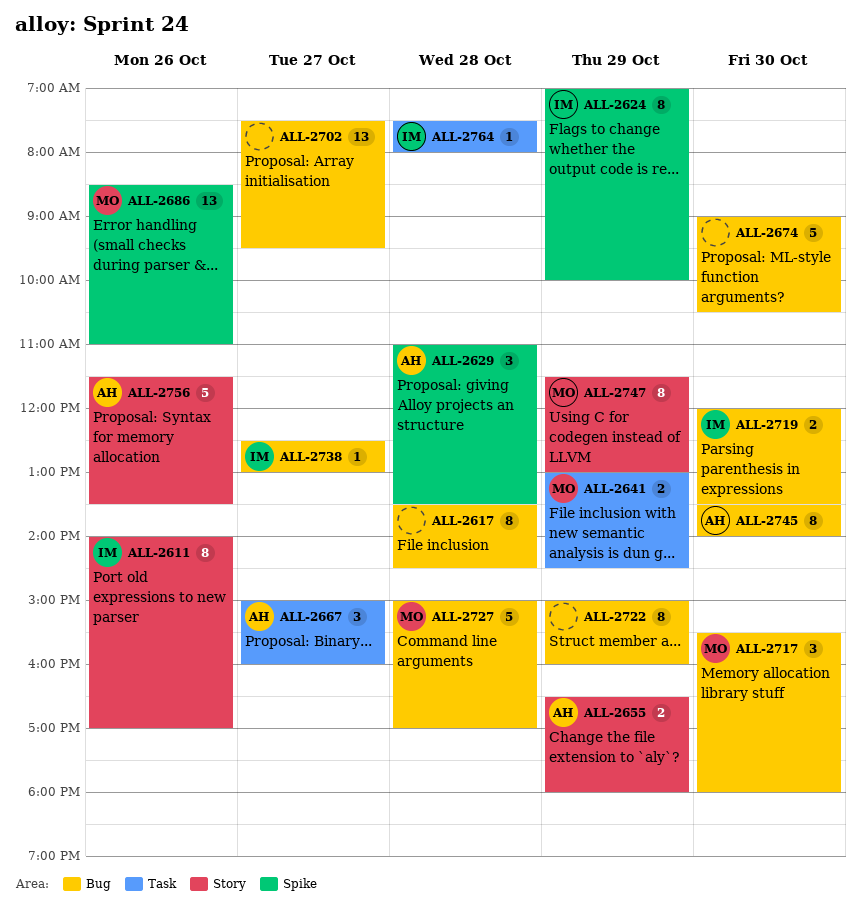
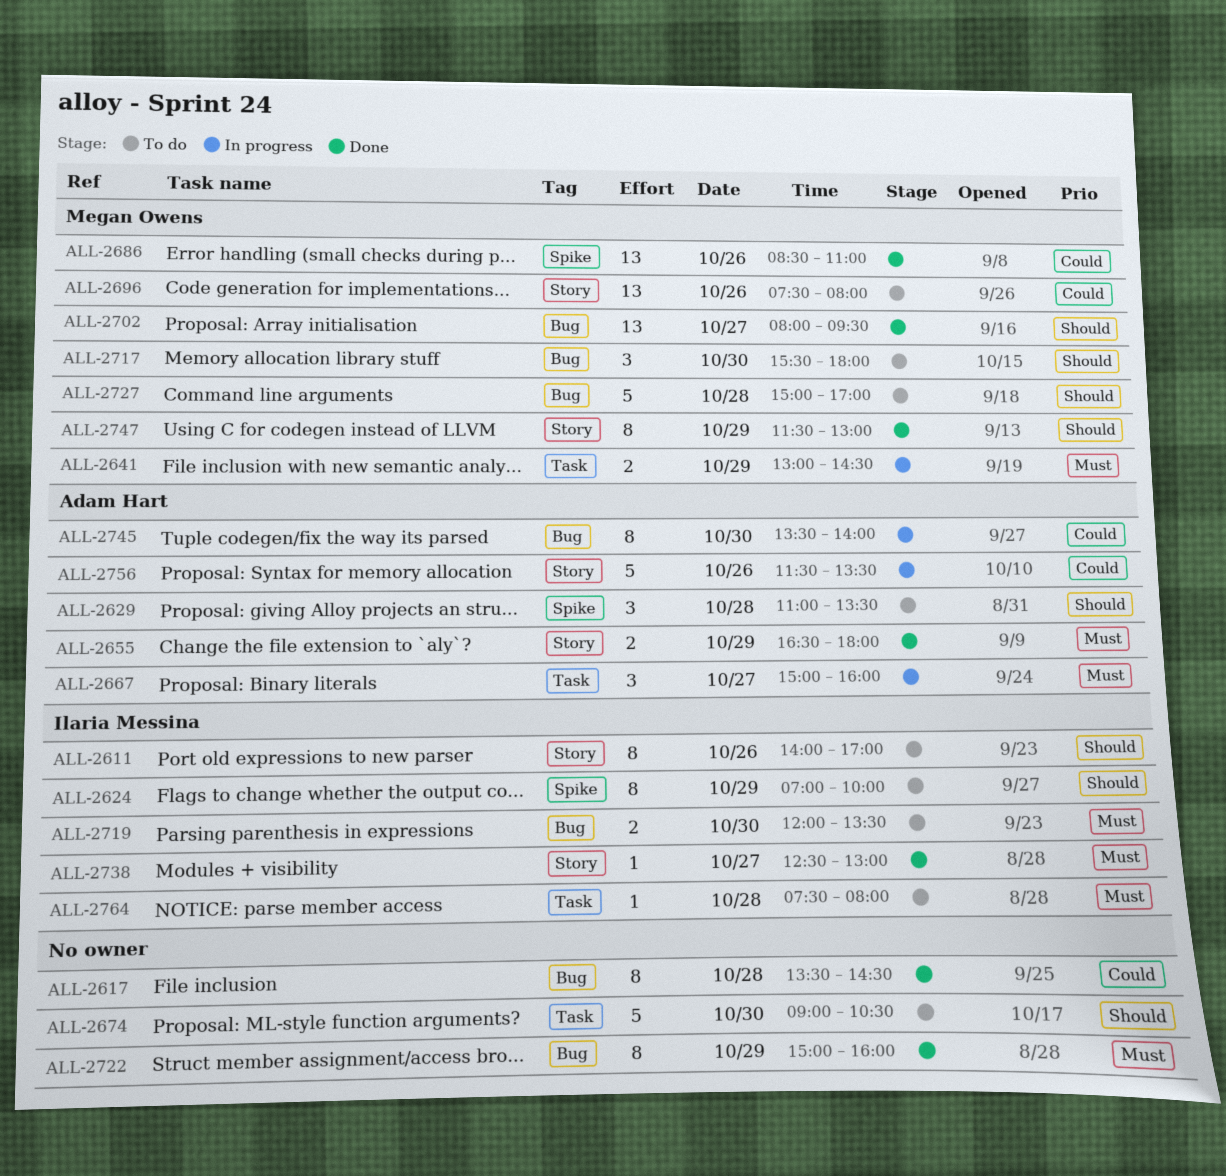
ALL-2674, label: Bug -> Task
ALL-2696: none -> present
ALL-2702, owner: none -> Megan Owens
ALL-2702, begins: 07:30 -> 08:00
ALL-2738, label: Bug -> Story

